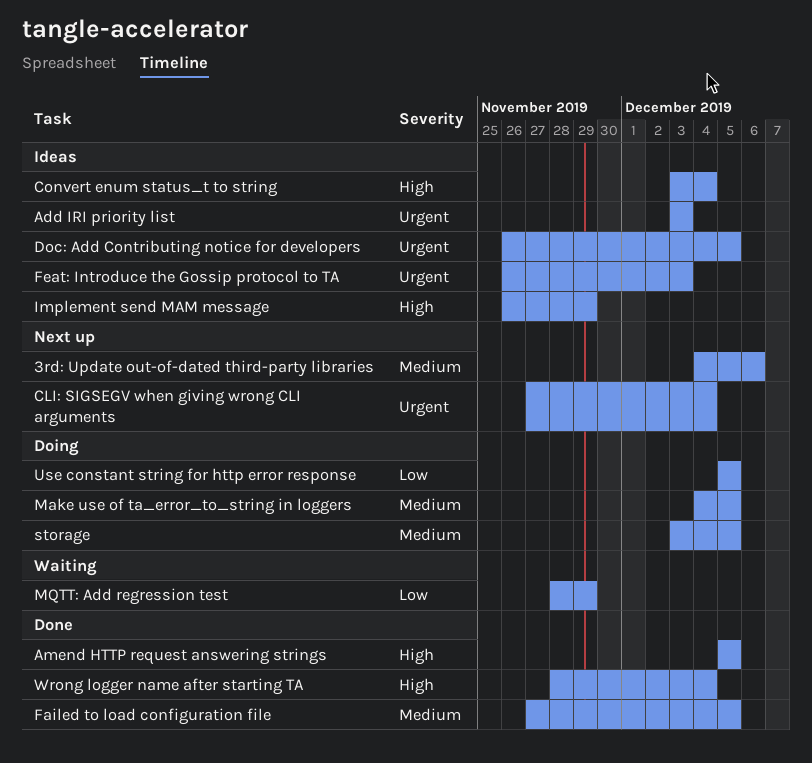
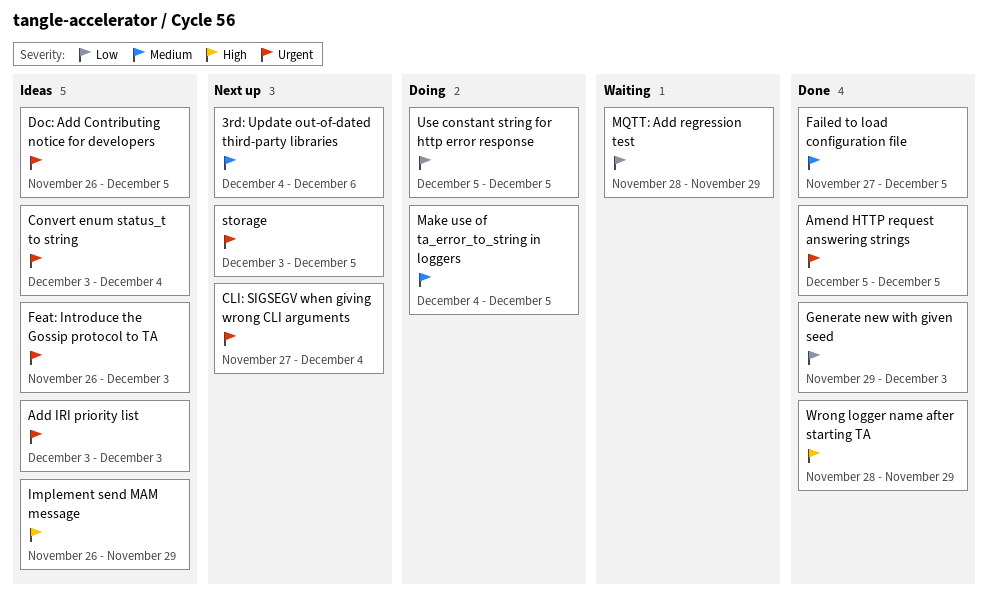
Amend HTTP request answering strings, priority: High -> Urgent
Convert enum status_t to string, priority: High -> Urgent
Generate new with given seed: none -> present
storage, status: Doing -> Next up
storage, priority: Medium -> Urgent
Wrong logger name after starting TA, due: Dec 4 -> Nov 29

